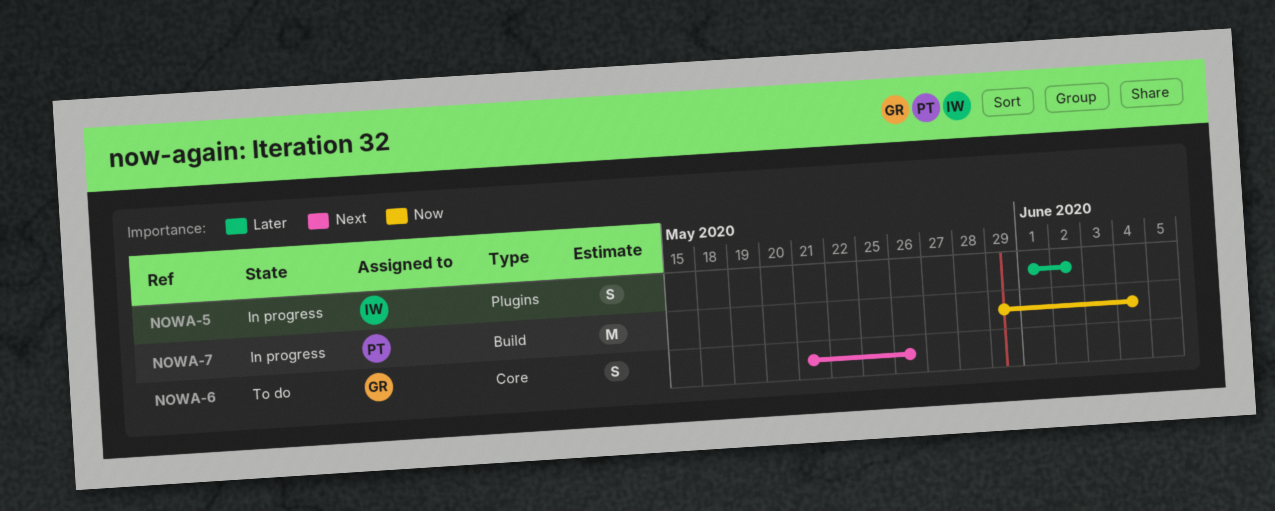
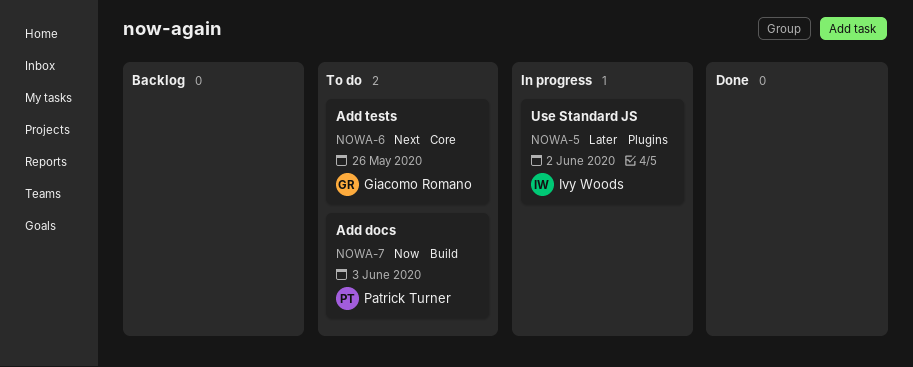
NOWA-7, status: In progress -> To do
NOWA-7, due: Jun 4 -> Jun 3

